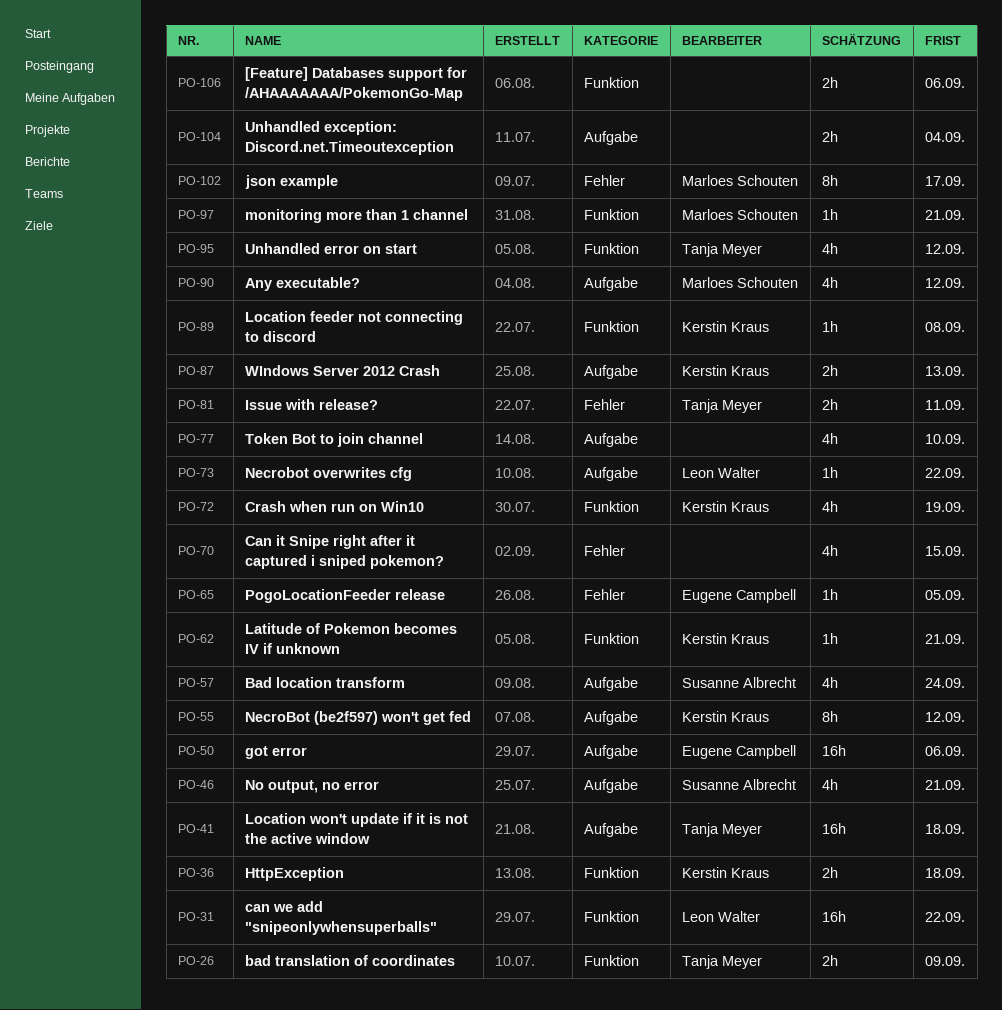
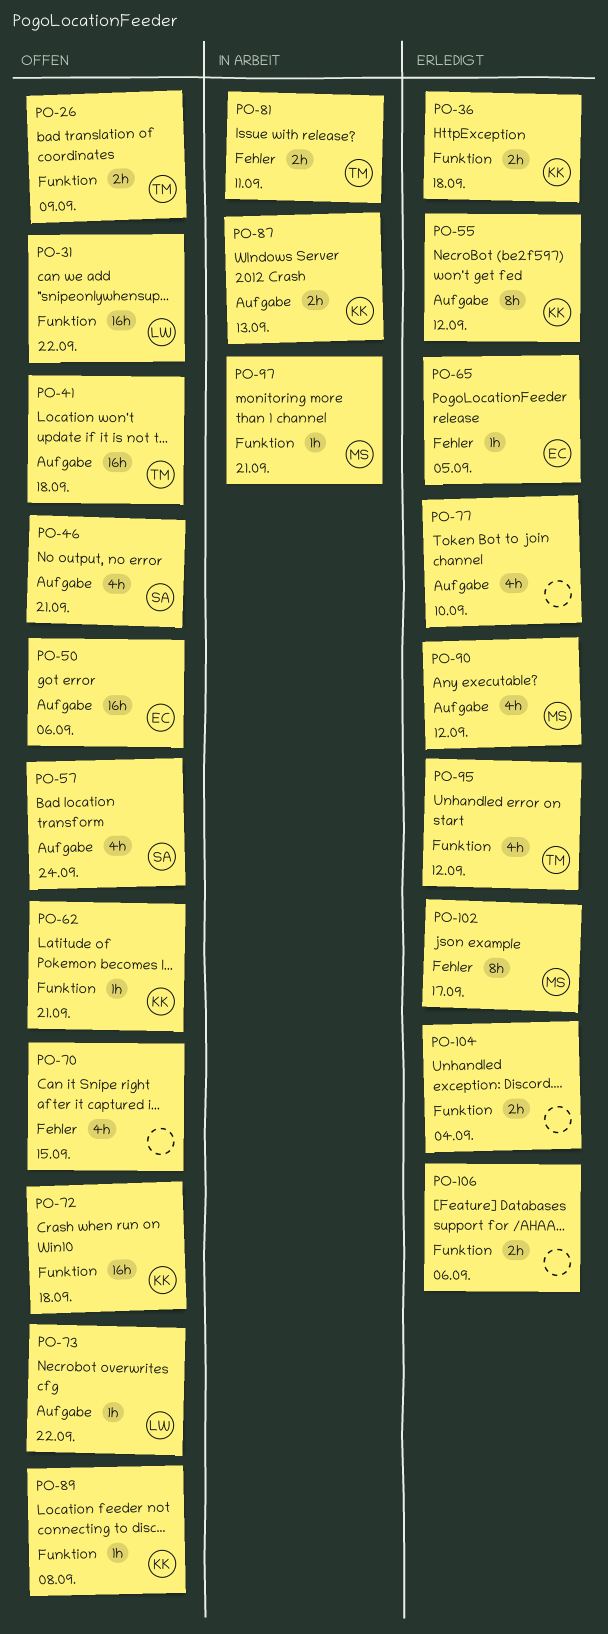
PO-72, estimate: 4h -> 16h
PO-72, due: Sep 19 -> Sep 18
PO-104, label: Aufgabe -> Funktion

